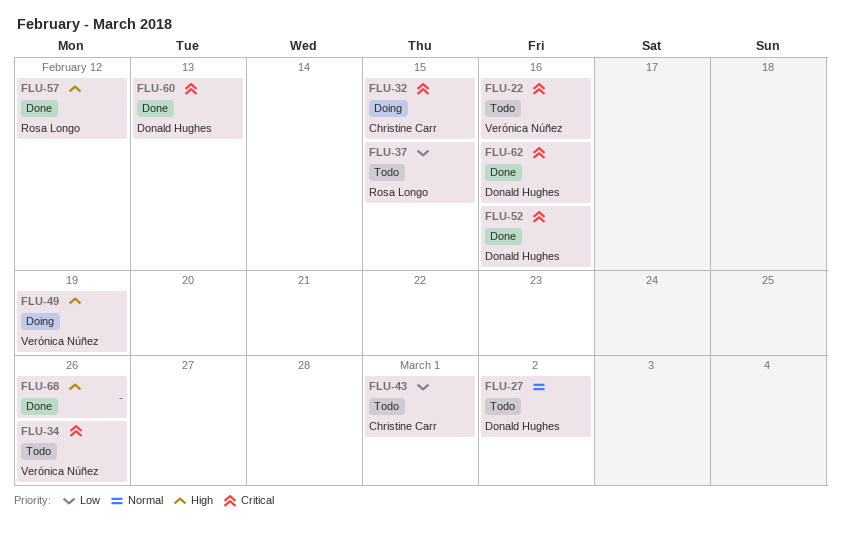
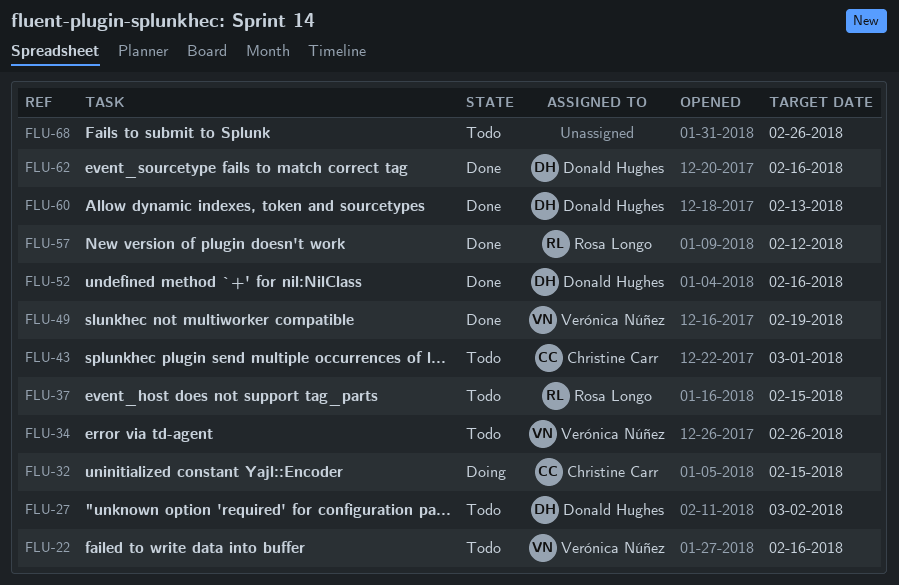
FLU-49, status: Doing -> Done
FLU-68, status: Done -> Todo

